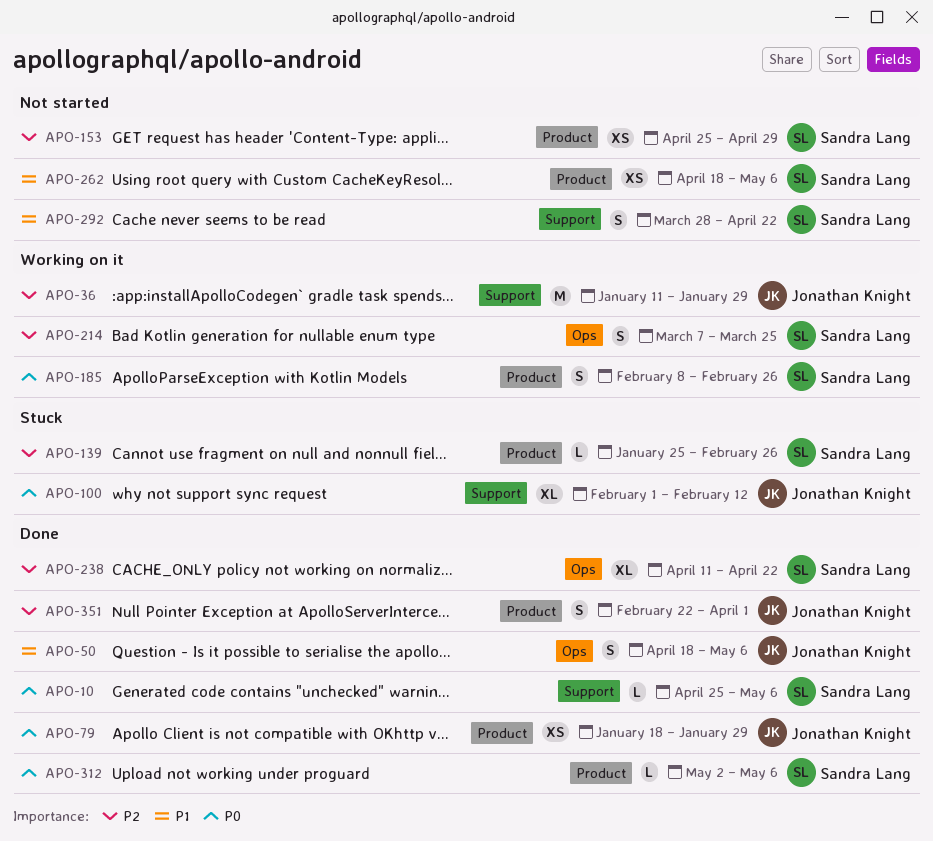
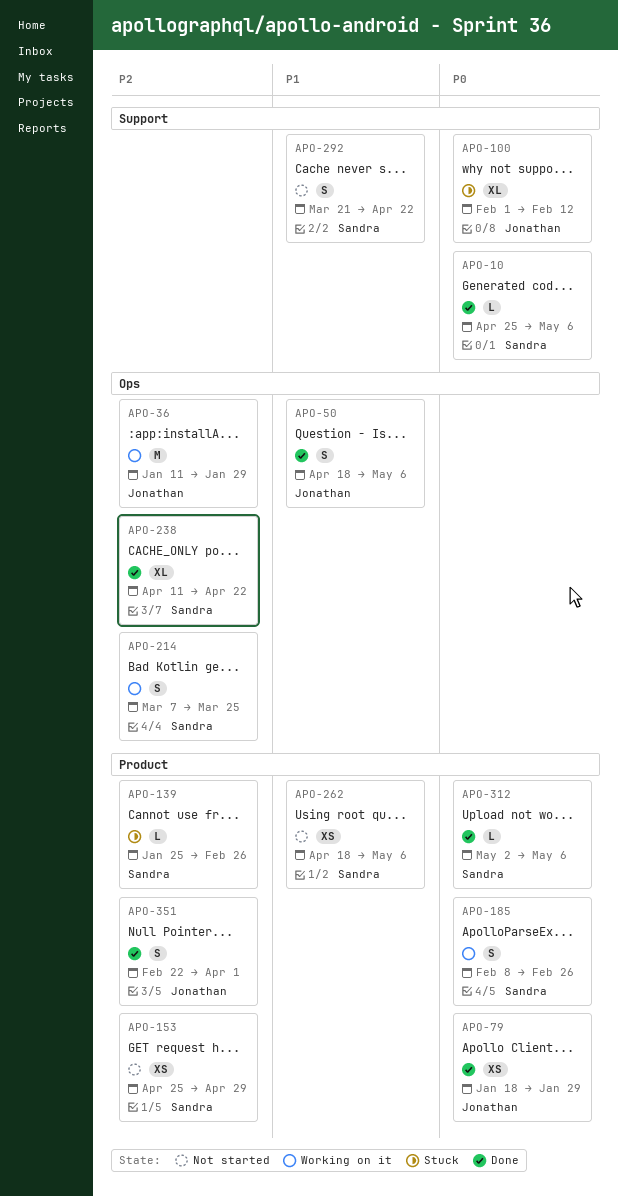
APO-36, label: Support -> Ops
APO-292, start: Mar 28 -> Mar 21

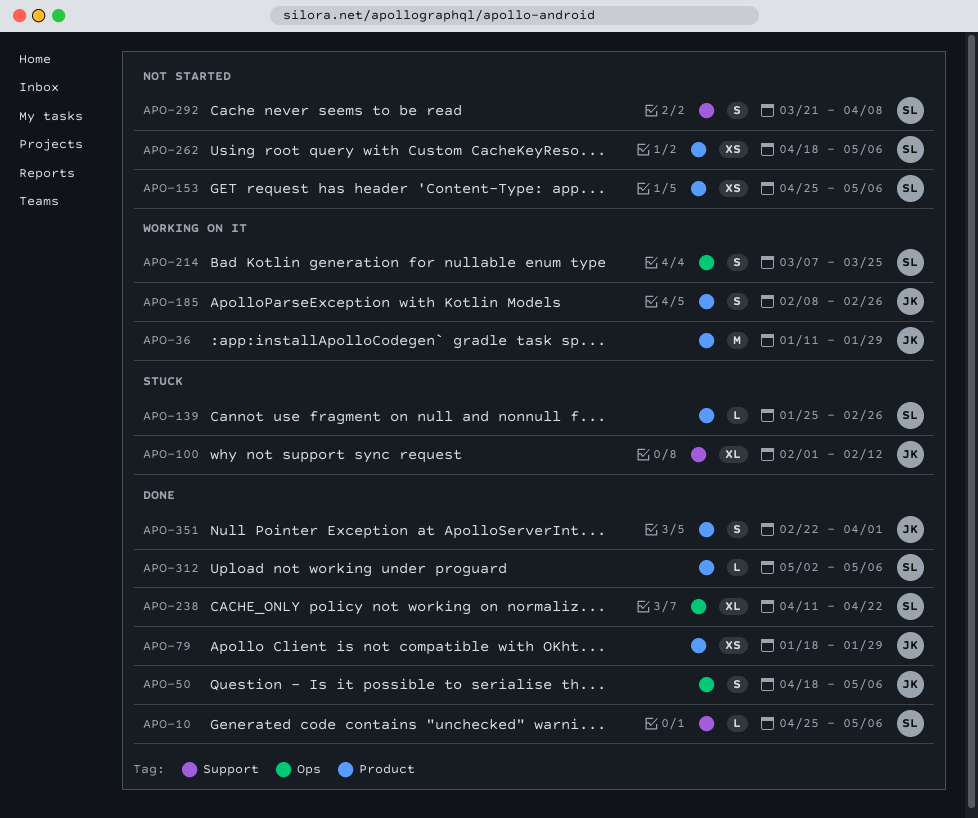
APO-36, label: Ops -> Product
APO-153, due: Apr 29 -> May 6
APO-185, owner: Sandra -> Jonathan
APO-292, due: Apr 22 -> Apr 8

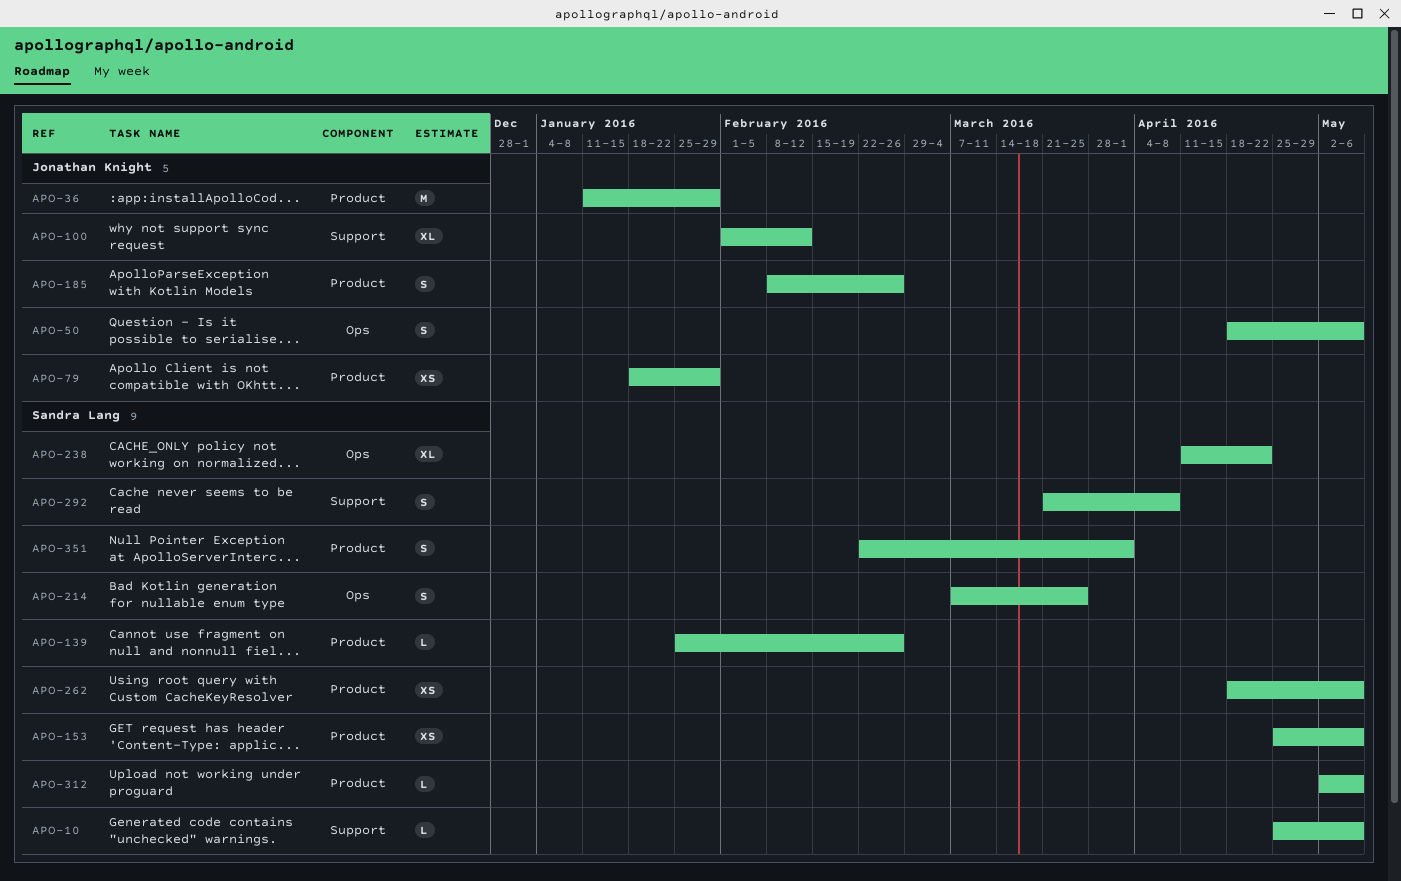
APO-351, owner: Jonathan Knight -> Sandra Lang

